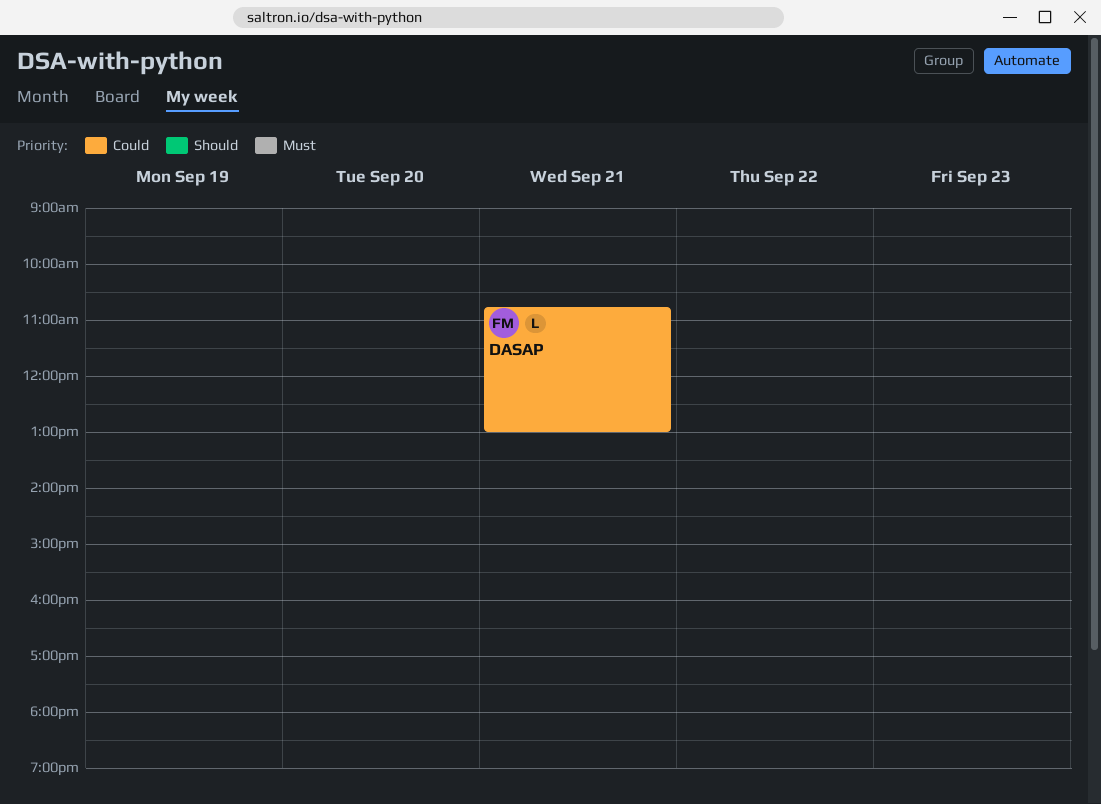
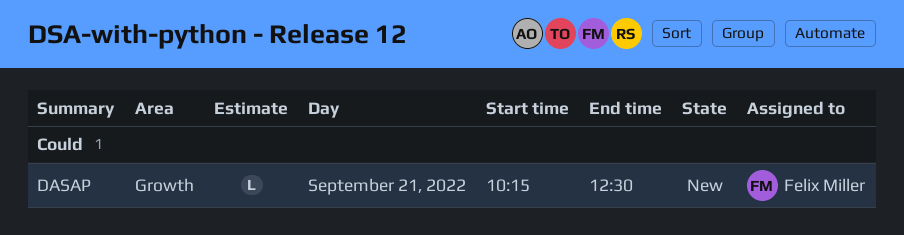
DASAP, begins: 10:45 -> 10:15
DASAP, ends: 13:00 -> 12:30

